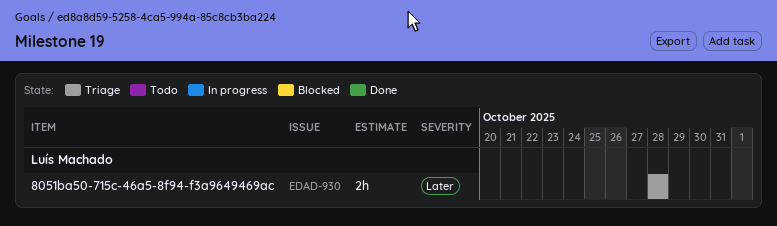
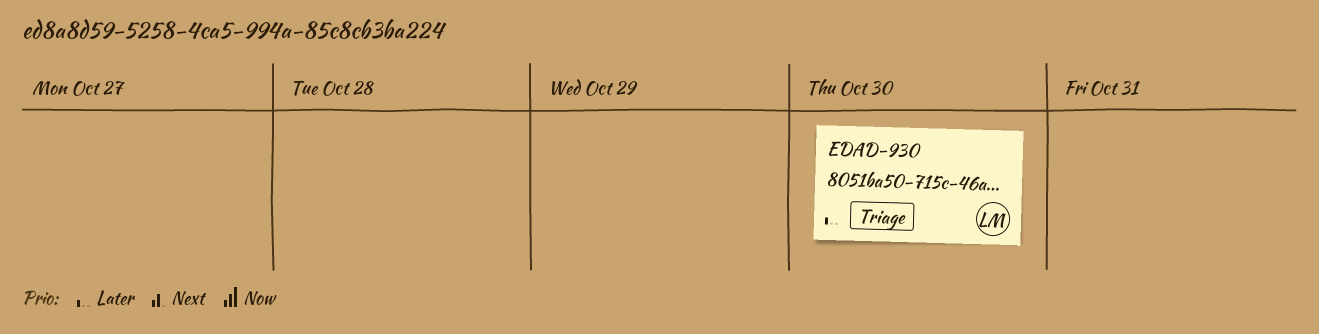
EDAD-930, due: Oct 28 -> Oct 30

